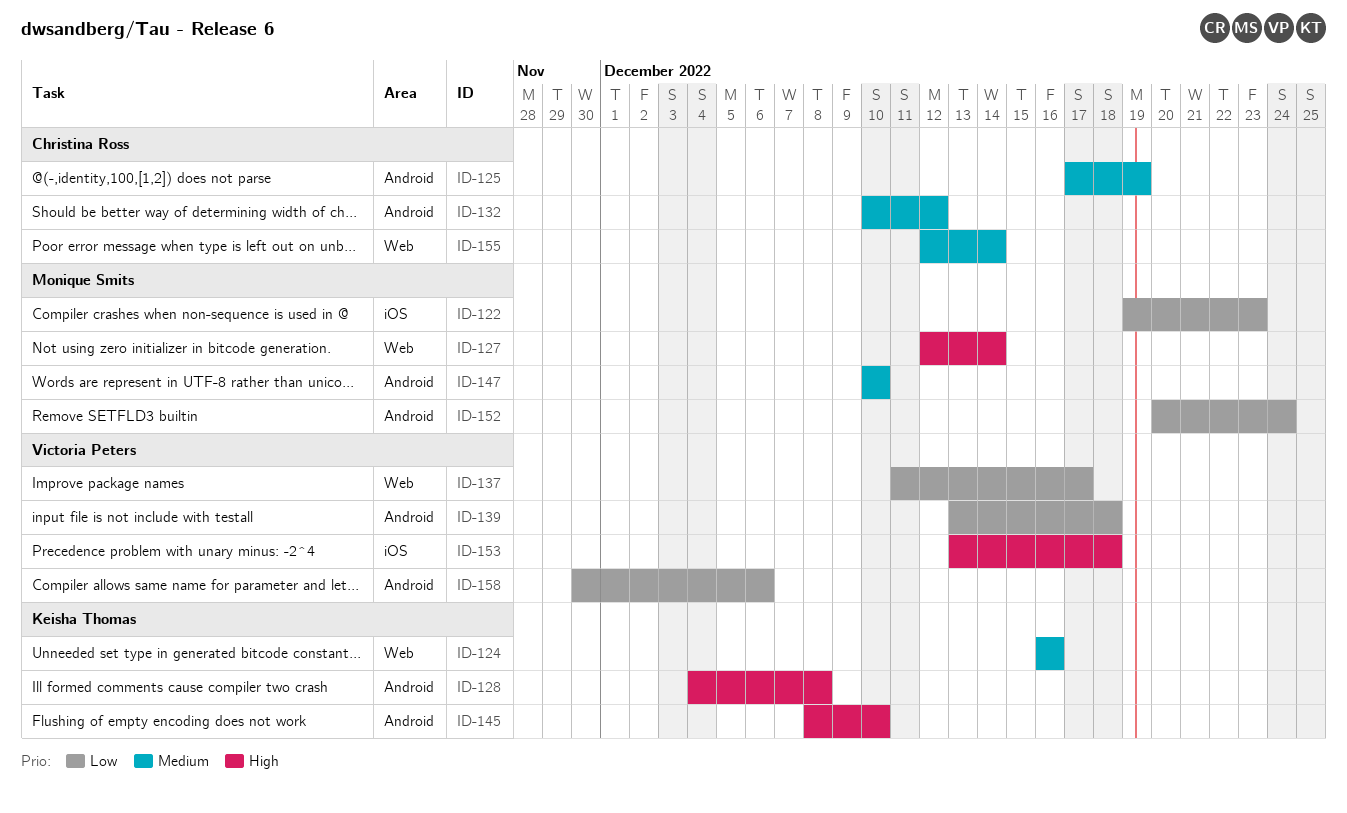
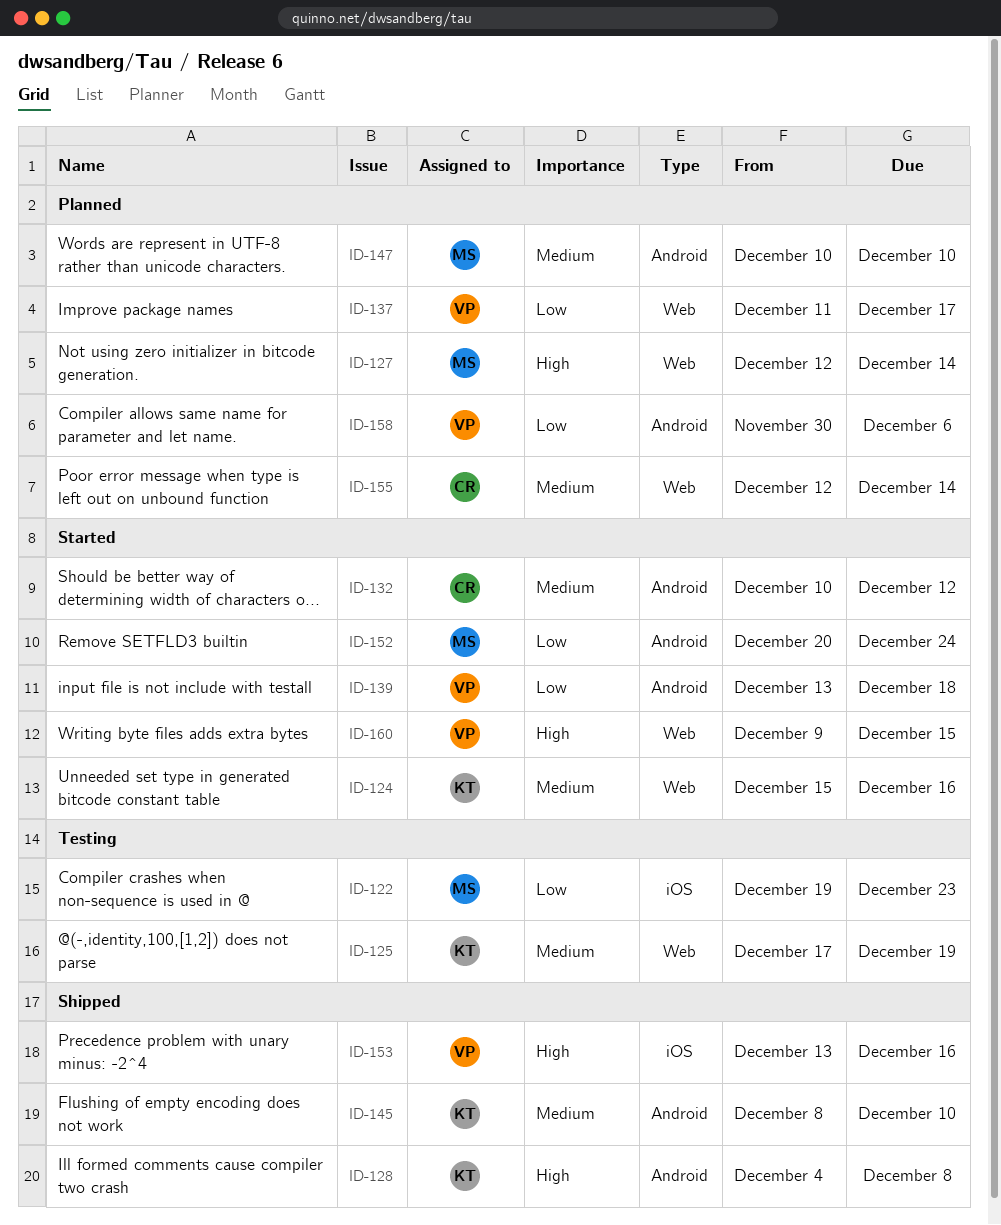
ID-124, start: Dec 16 -> Dec 15
ID-125, owner: Christina Ross -> Keisha Thomas
ID-125, label: Android -> Web
ID-145, priority: High -> Medium
ID-153, due: Dec 18 -> Dec 16
ID-160: none -> present

